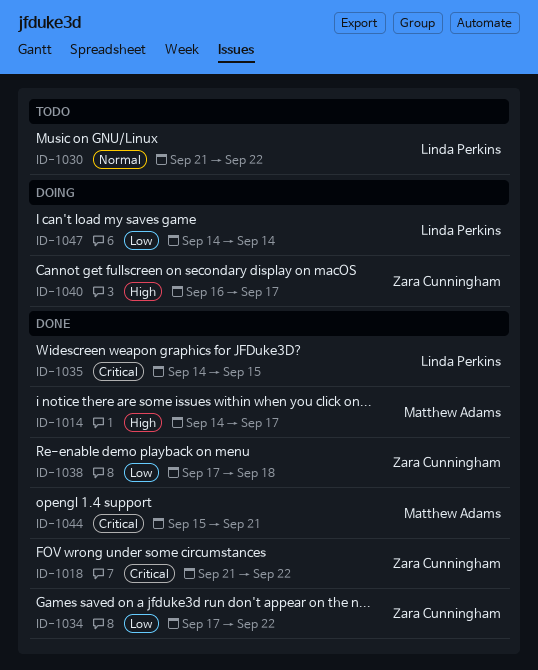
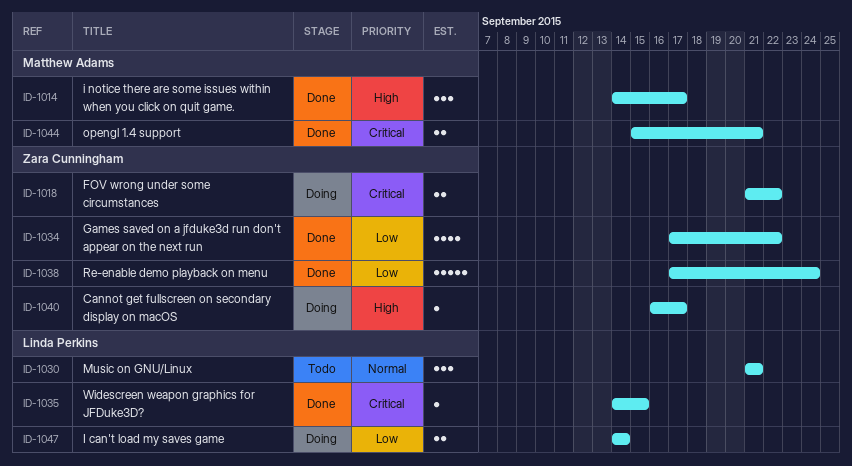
ID-1018, status: Done -> Doing
ID-1030, due: Sep 22 -> Sep 21
ID-1038, due: Sep 18 -> Sep 24

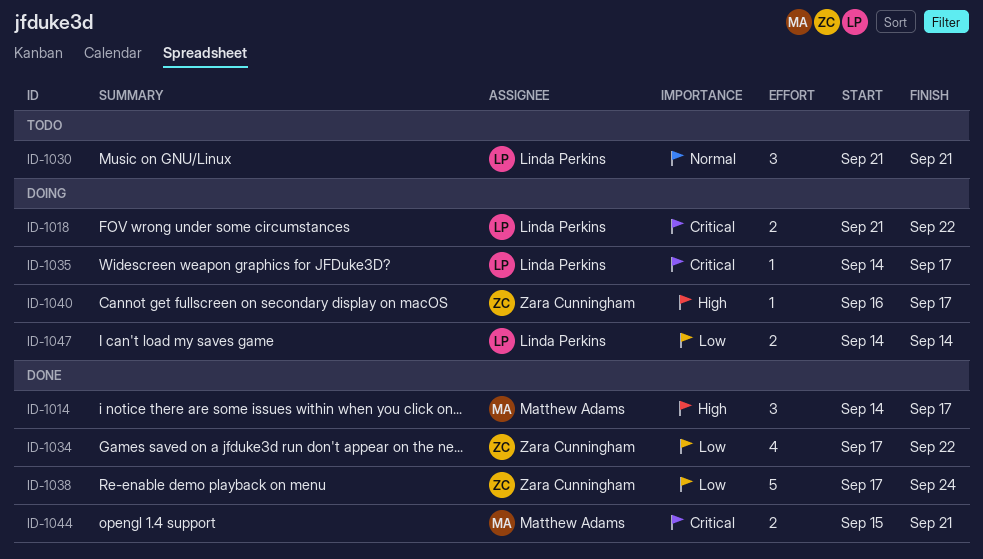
ID-1018, owner: Zara Cunningham -> Linda Perkins
ID-1035, status: Done -> Doing
ID-1035, due: Sep 15 -> Sep 17

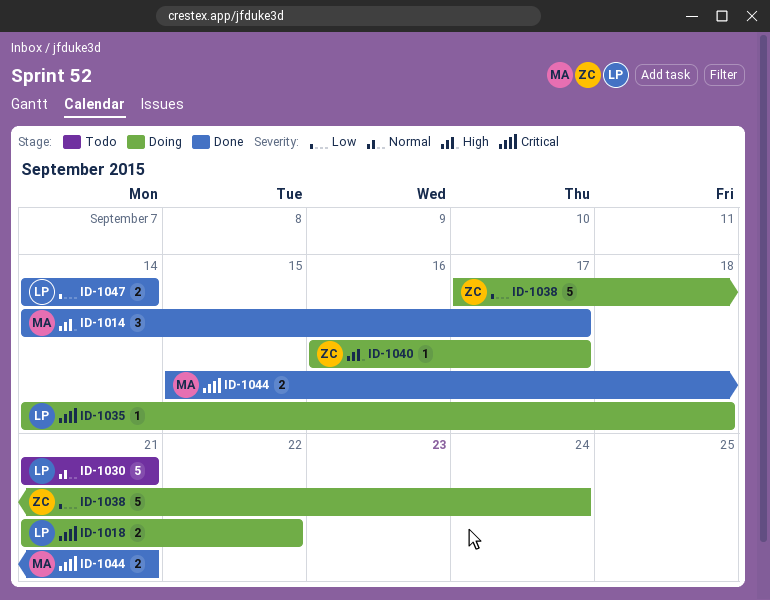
ID-1030, estimate: 3 -> 5
ID-1034: present -> none
ID-1035, due: Sep 17 -> Sep 18
ID-1038, status: Done -> Doing
ID-1047, status: Doing -> Done

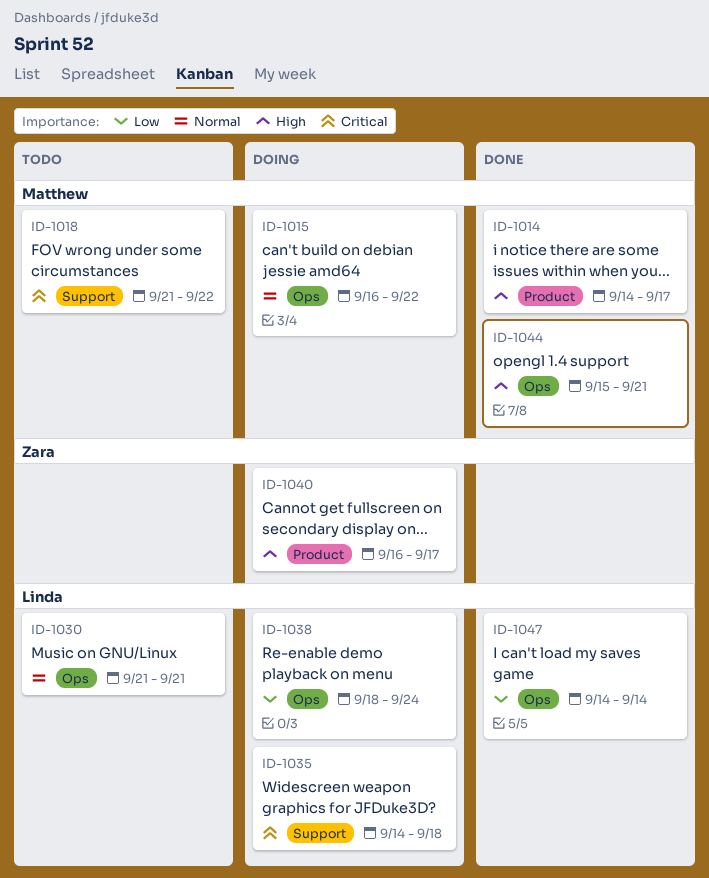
ID-1015: none -> present
ID-1018, status: Doing -> Todo
ID-1018, owner: Linda -> Matthew
ID-1038, owner: Zara -> Linda
ID-1038, start: Sep 17 -> Sep 18
ID-1044, priority: Critical -> High

